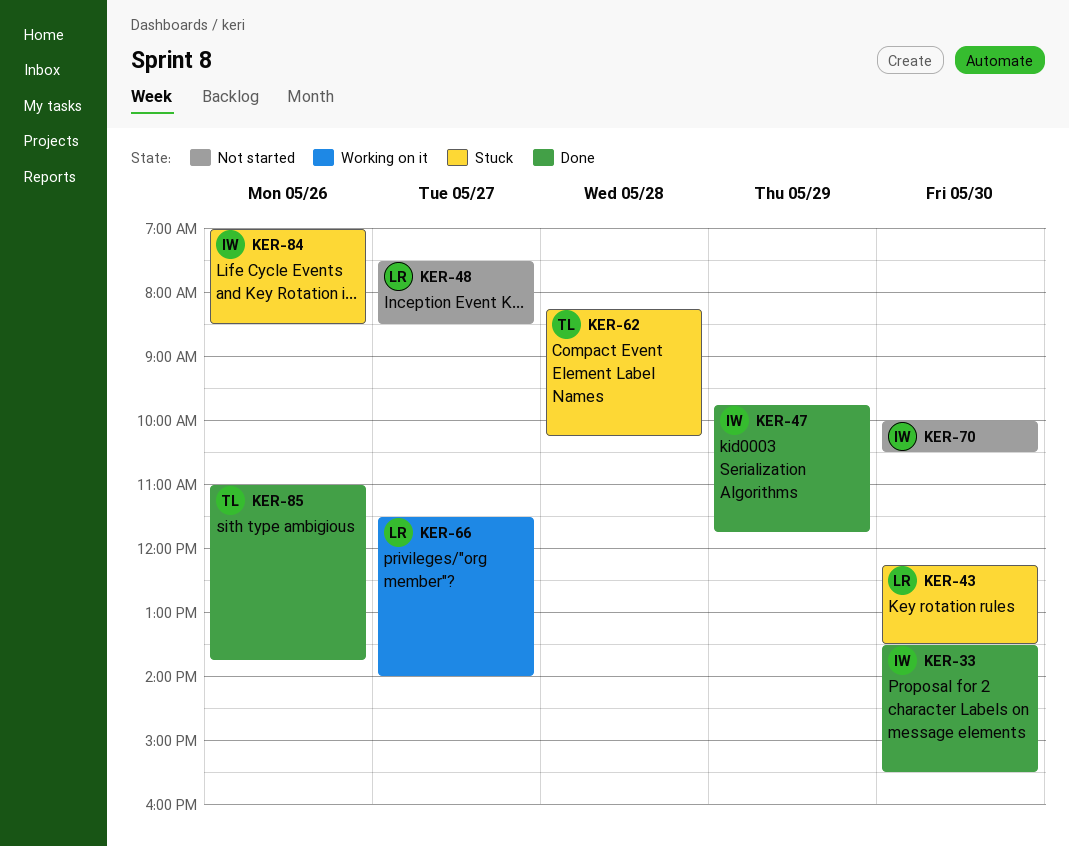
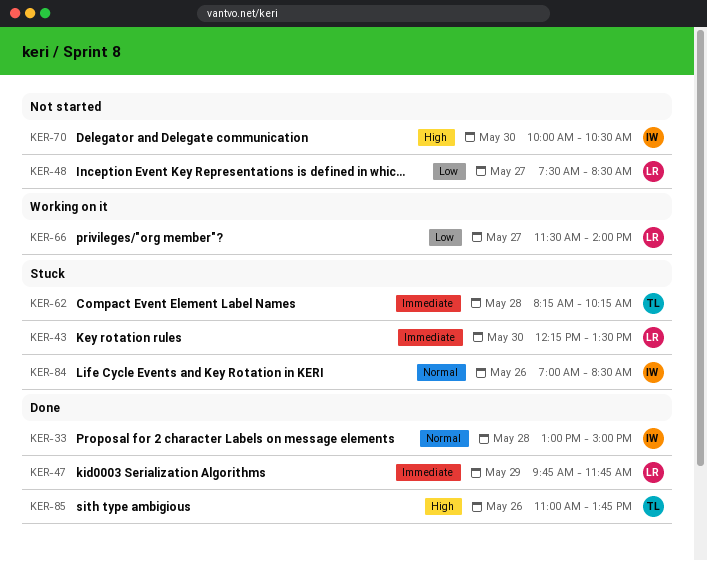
KER-33, day: May 30 -> May 28
KER-33, begins: 13:30 -> 13:00
KER-33, ends: 15:30 -> 15:00
KER-47, owner: IW -> LR

